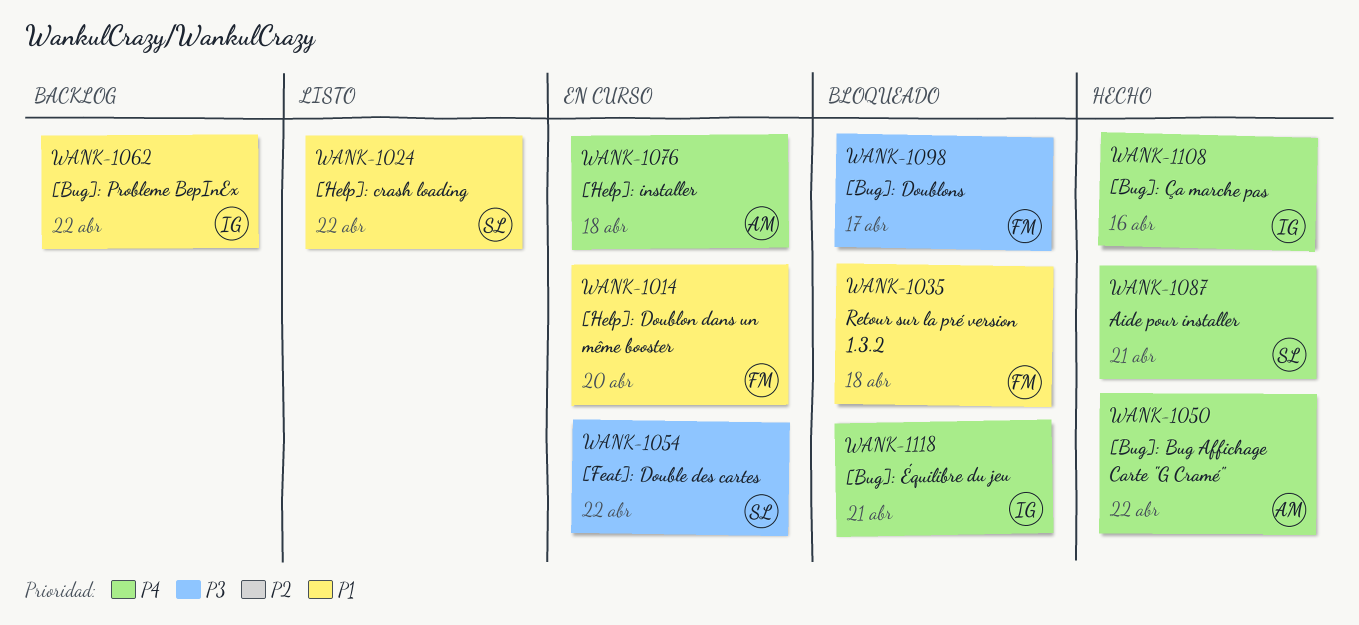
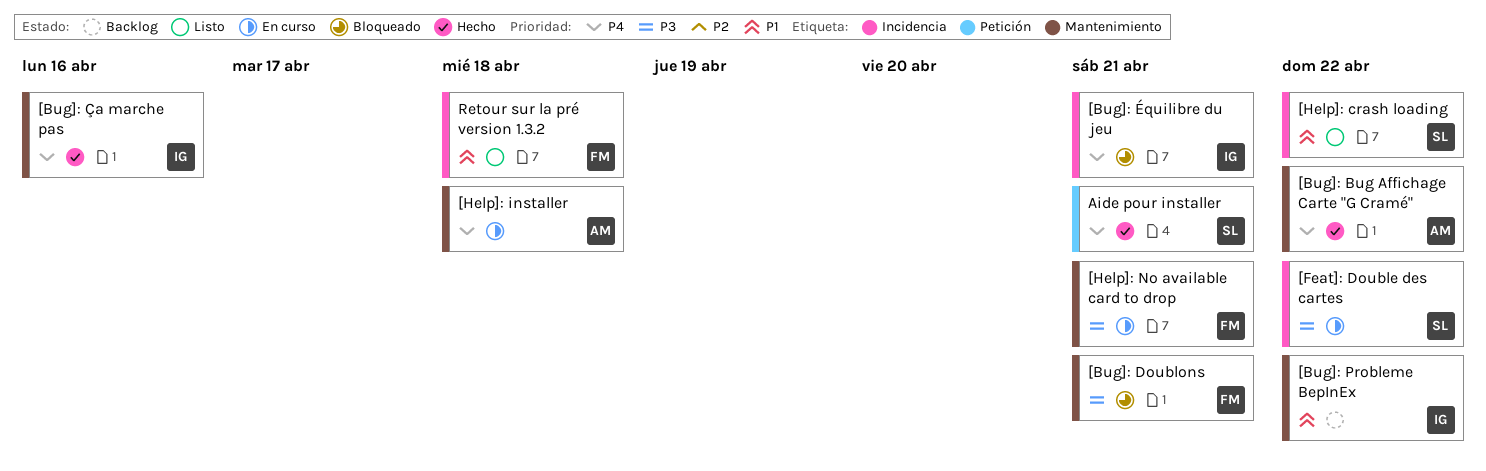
[Bug]: Doublons, due: Apr 17 -> Apr 21
[Help]: Doublon dans un même booster: present -> none
[Help]: No available card to drop: none -> present
Retour sur la pré version 1.3.2, status: Bloqueado -> Listo

